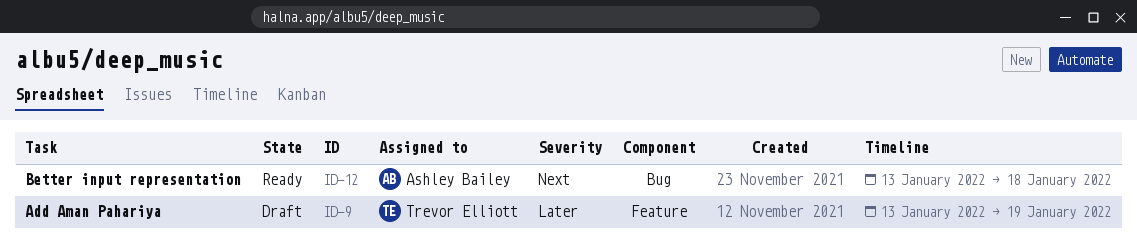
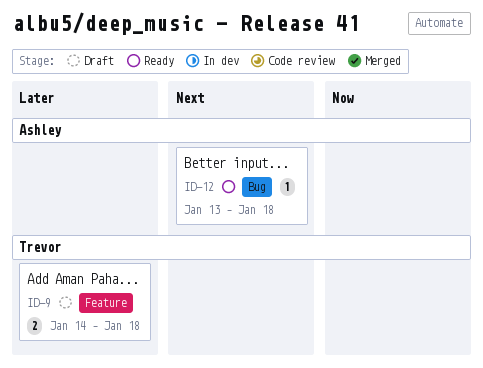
ID-9, start: Jan 13 -> Jan 14
ID-9, due: Jan 19 -> Jan 18

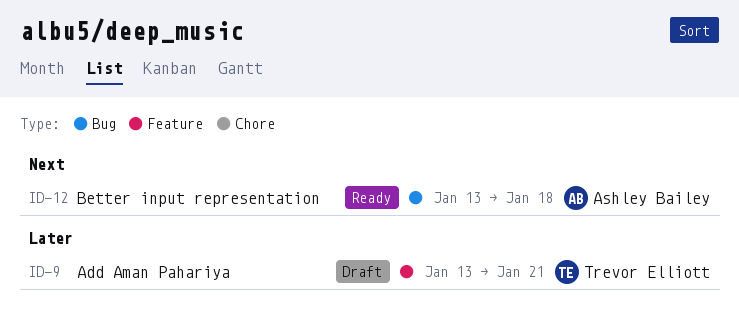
ID-9, start: Jan 14 -> Jan 13
ID-9, due: Jan 18 -> Jan 21

